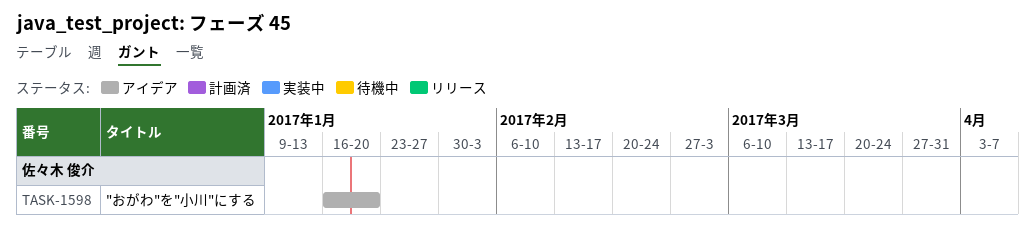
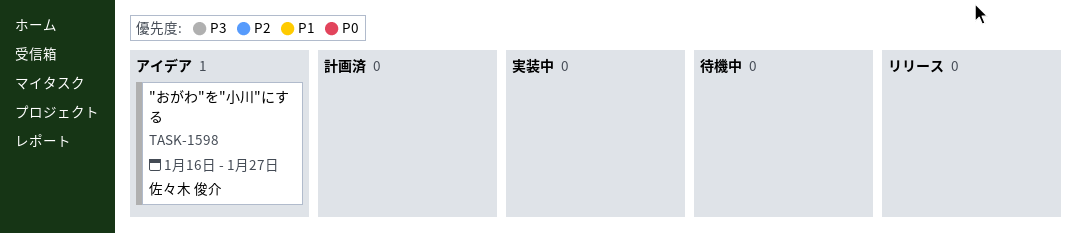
TASK-1598, due: Jan 20 -> Jan 27

